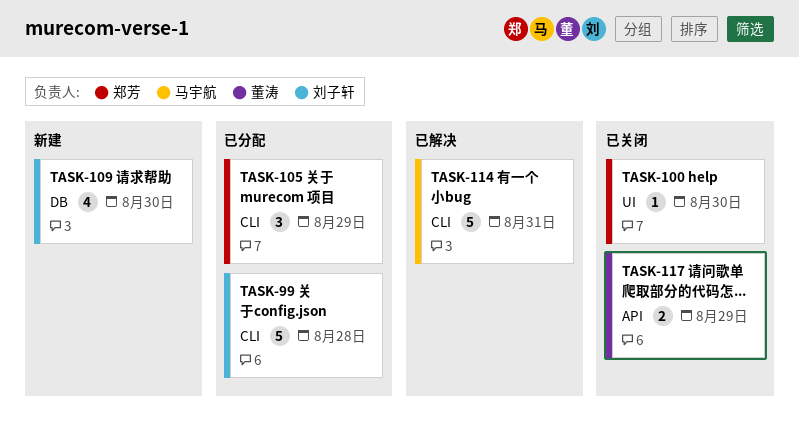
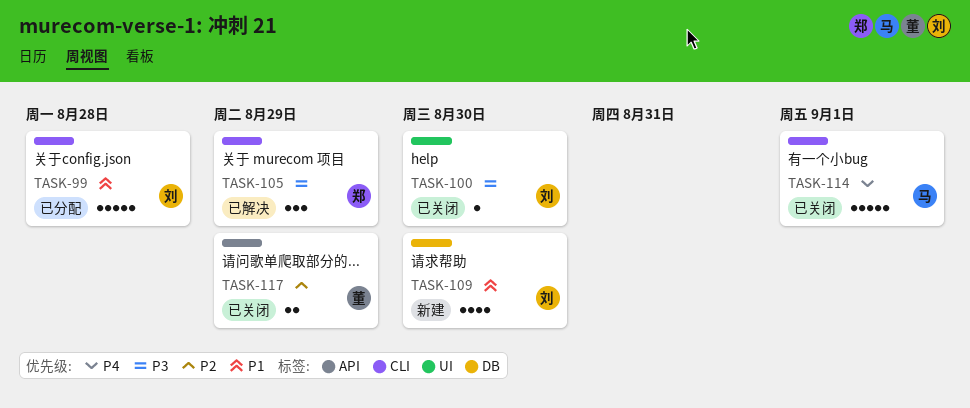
TASK-100, owner: 郑芳 -> 刘子轩
TASK-105, status: 已分配 -> 已解决
TASK-114, status: 已解决 -> 已关闭
TASK-114, due: Aug 31 -> Sep 1

